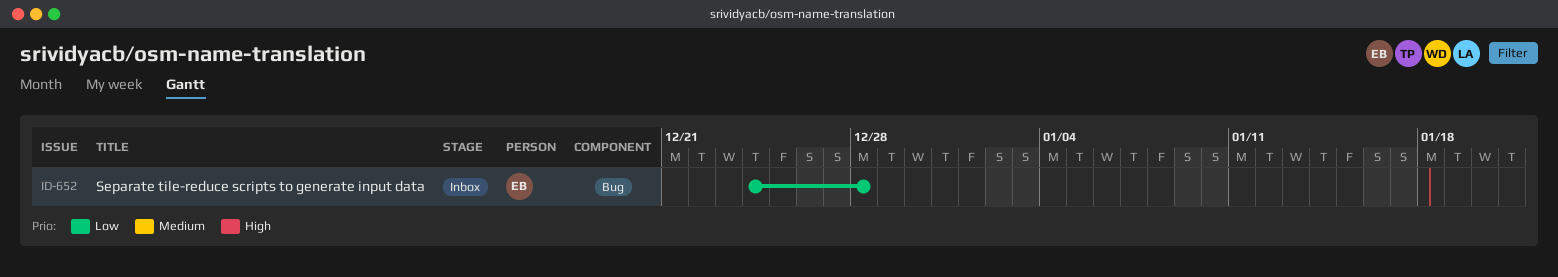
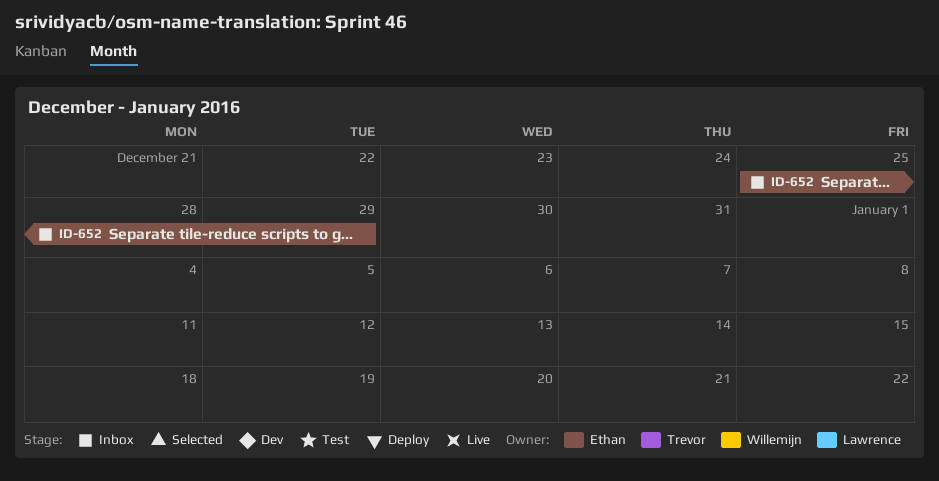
ID-652, start: Dec 24 -> Dec 25
ID-652, due: Dec 28 -> Dec 29

